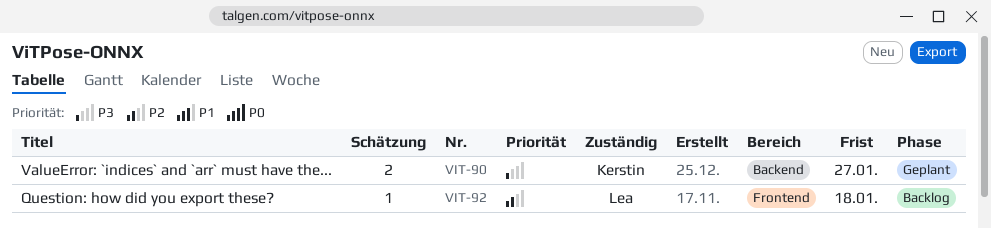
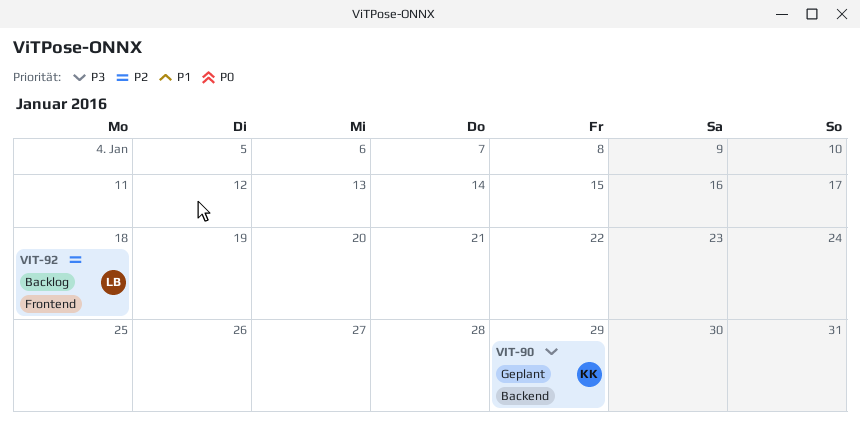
VIT-90, due: Jan 27 -> Jan 29

